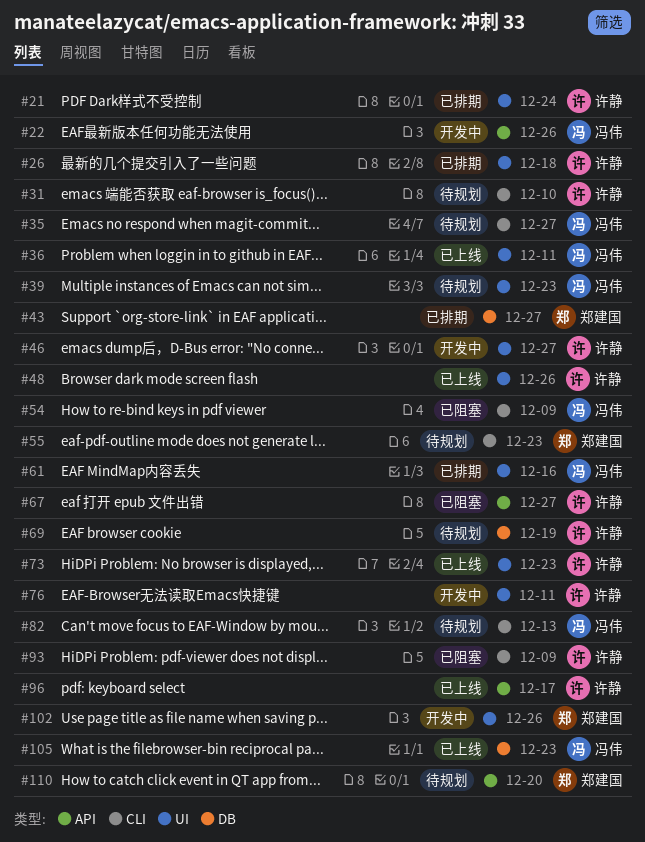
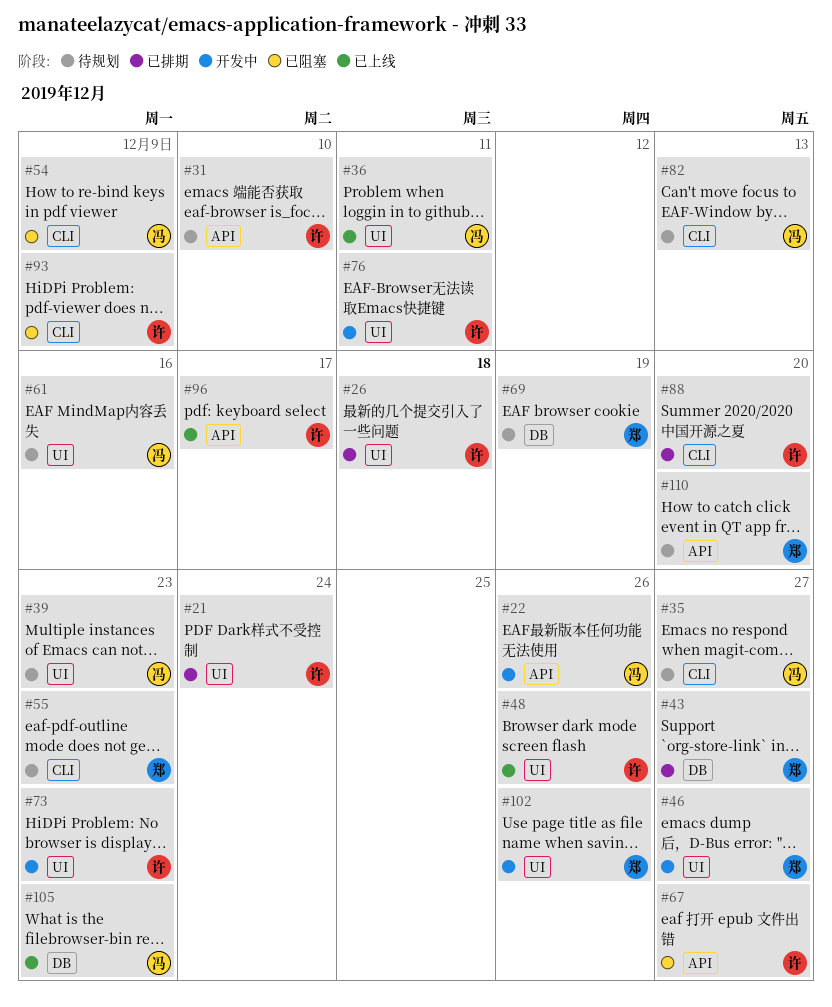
#31, label: CLI -> API
#46, owner: 许静 -> 郑建国
#61, status: 已排期 -> 待规划
#69, owner: 许静 -> 郑建国
#73, status: 已上线 -> 开发中
#88: none -> present

